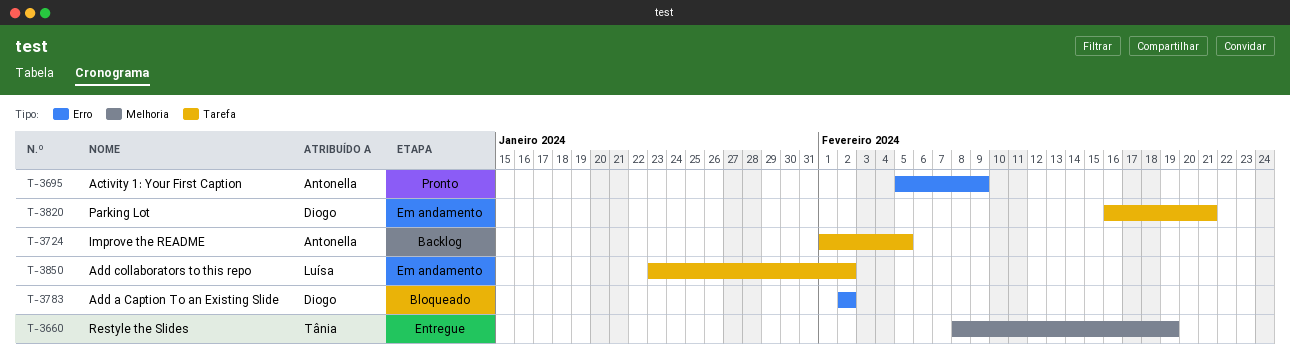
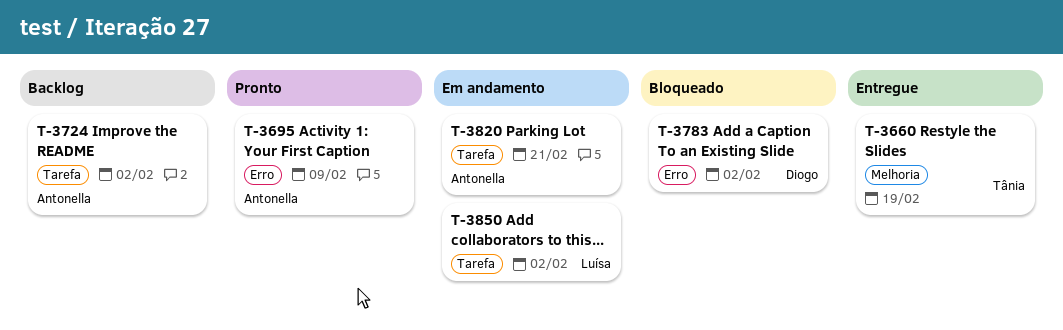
T-3724, due: Feb 5 -> Feb 2
T-3820, owner: Diogo -> Antonella

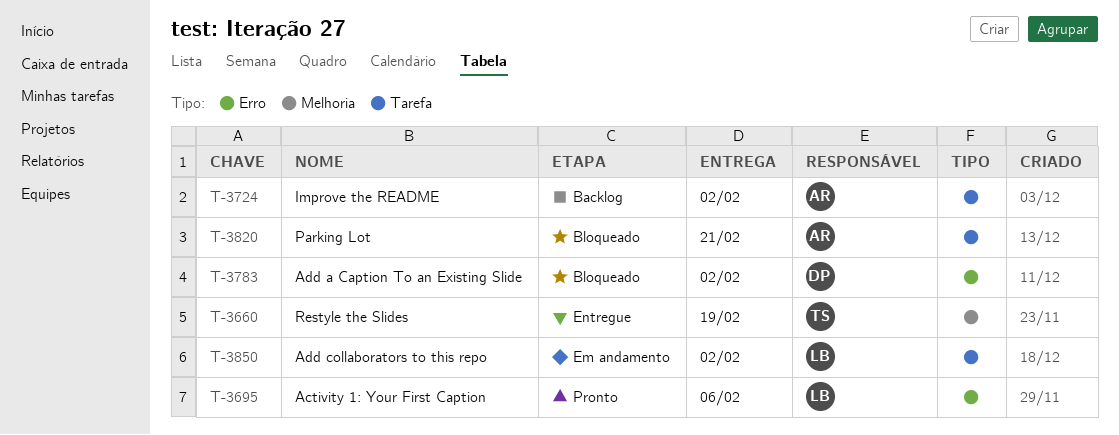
T-3695, owner: Antonella -> Luísa
T-3695, due: Feb 9 -> Feb 6
T-3820, status: Em andamento -> Bloqueado

